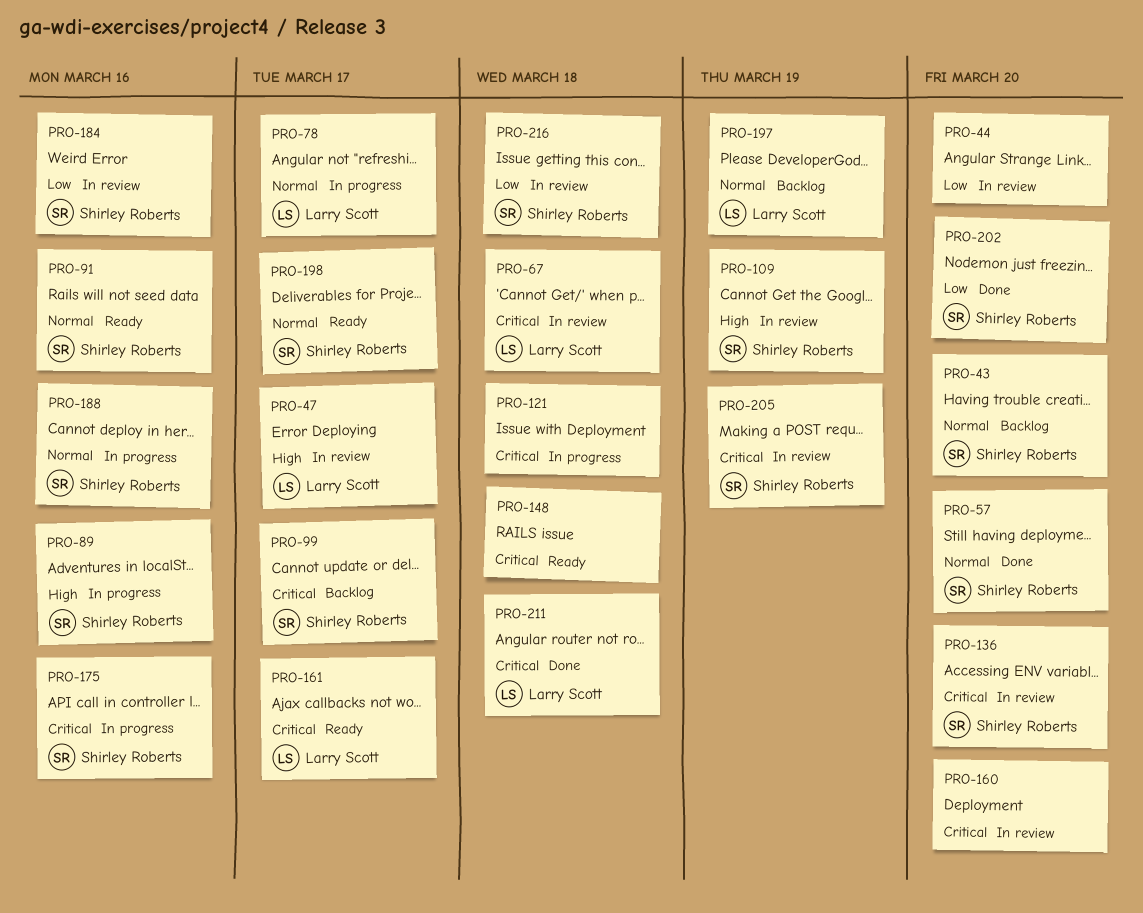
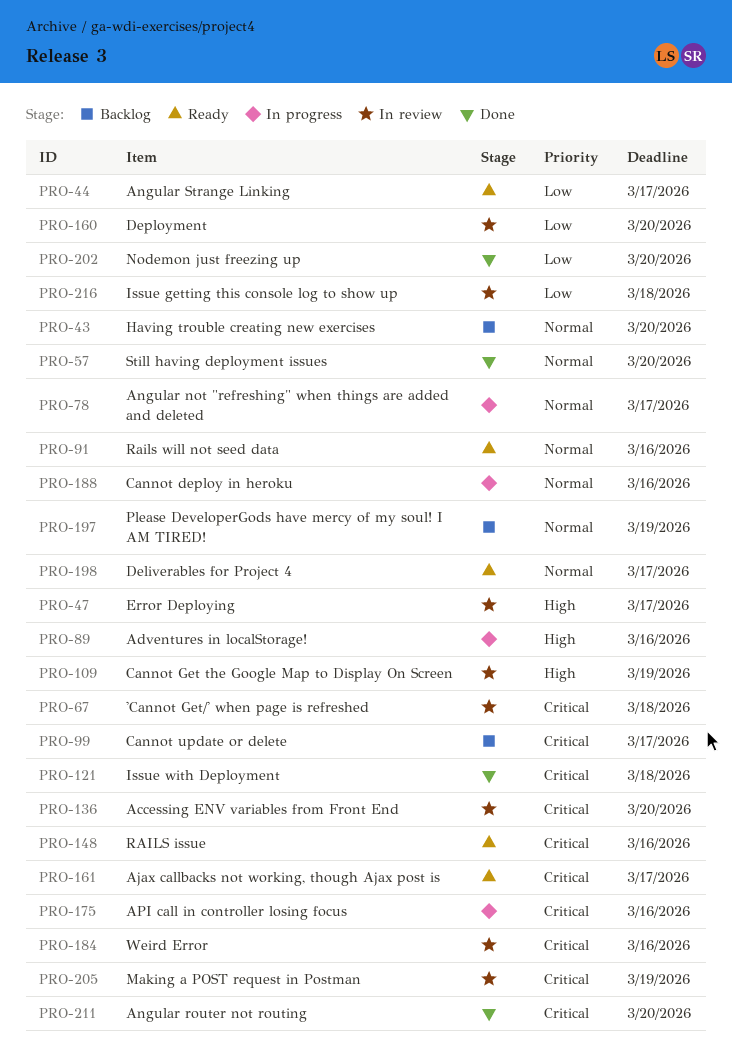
PRO-44, status: In review -> Ready
PRO-44, due: Mar 20 -> Mar 17
PRO-121, status: In progress -> Done
PRO-148, due: Mar 18 -> Mar 16
PRO-160, priority: Critical -> Low
PRO-184, priority: Low -> Critical
PRO-211, due: Mar 18 -> Mar 20

